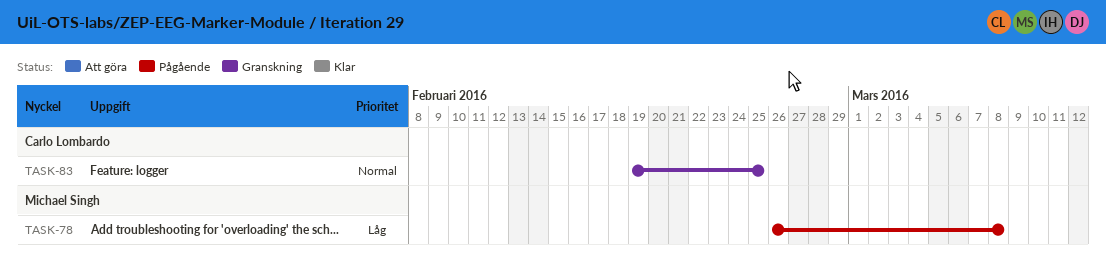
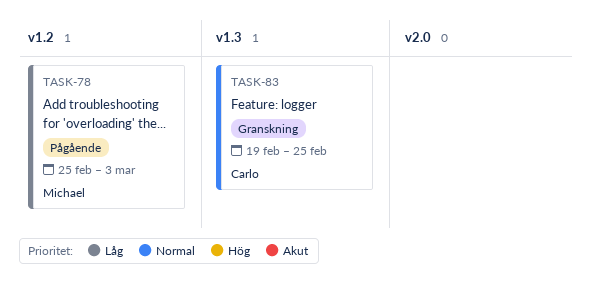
TASK-78, start: Feb 26 -> Feb 25
TASK-78, due: Mar 8 -> Mar 3

